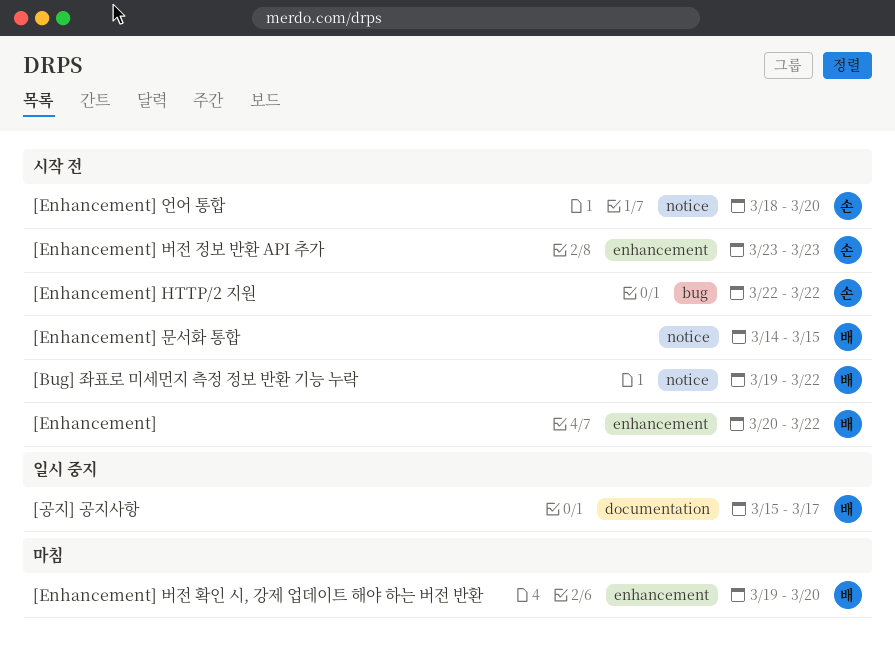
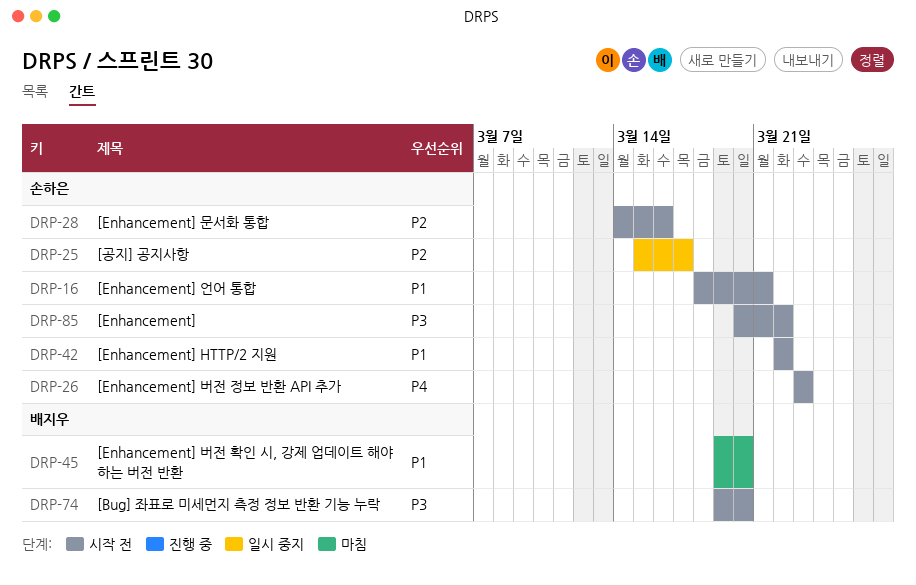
[Bug] 좌표로 미세먼지 측정 정보 반환 기능 누락, due: Mar 22 -> Mar 20
[Enhancement], owner: 배지우 -> 손하은
[Enhancement] 문서화 통합, owner: 배지우 -> 손하은
[Enhancement] 문서화 통합, due: Mar 15 -> Mar 16
[Enhancement] 언어 통합, due: Mar 20 -> Mar 21
[공지] 공지사항, owner: 배지우 -> 손하은

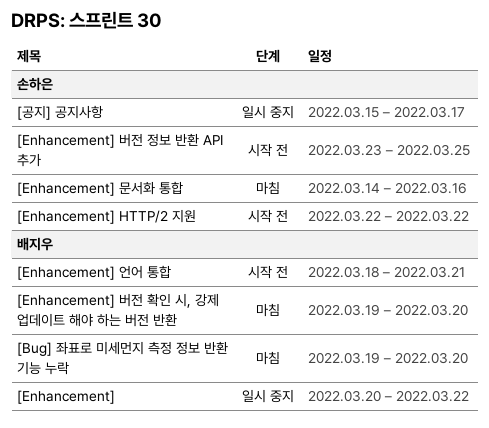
[Bug] 좌표로 미세먼지 측정 정보 반환 기능 누락, status: 시작 전 -> 마침
[Enhancement], status: 시작 전 -> 일시 중지
[Enhancement], owner: 손하은 -> 배지우
[Enhancement] 문서화 통합, status: 시작 전 -> 마침
[Enhancement] 버전 정보 반환 API 추가, due: Mar 23 -> Mar 25
[Enhancement] 언어 통합, owner: 손하은 -> 배지우

